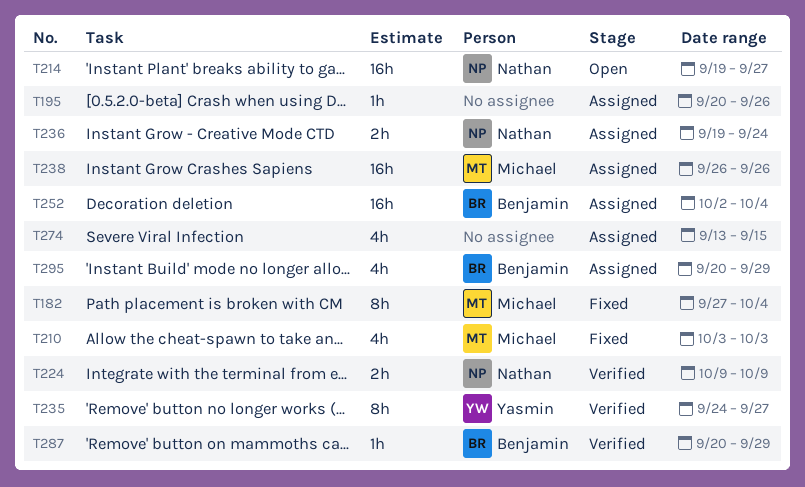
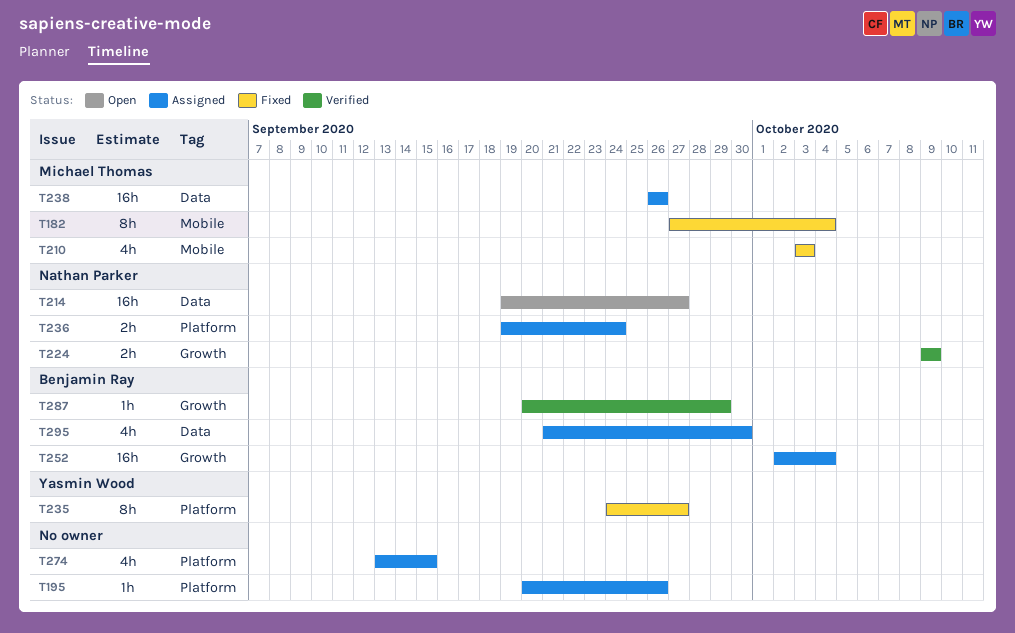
T235, status: Verified -> Fixed
T295, start: Sep 20 -> Sep 21
T295, due: Sep 29 -> Sep 30

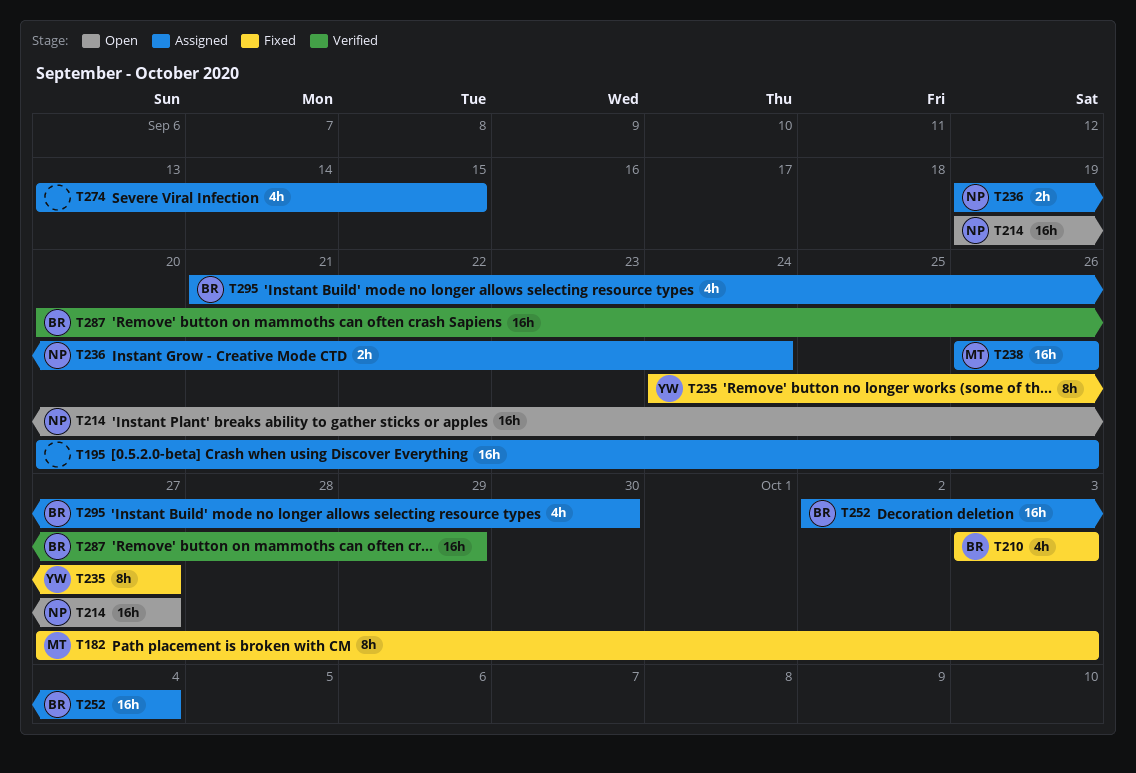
T182, due: Oct 4 -> Oct 3
T195, estimate: 1h -> 16h
T210, owner: Michael Thomas -> Benjamin Ray
T224: present -> none
T287, estimate: 1h -> 16h

